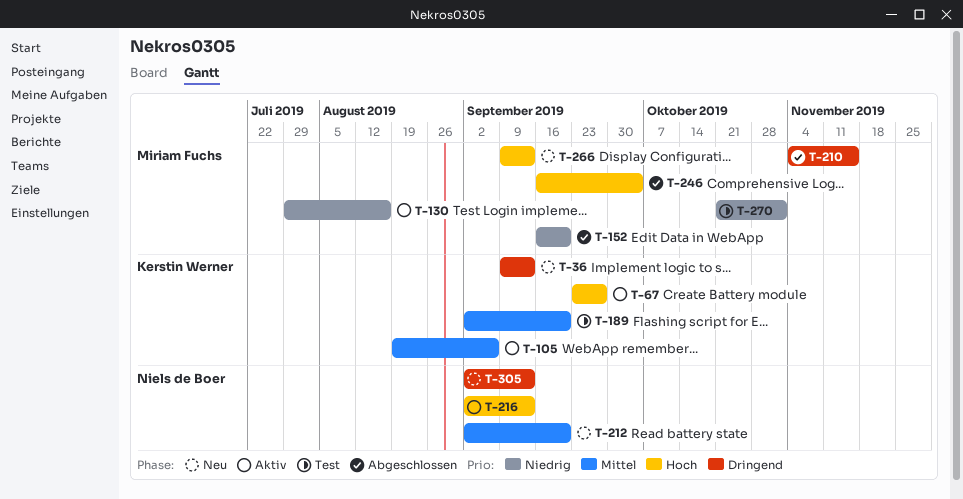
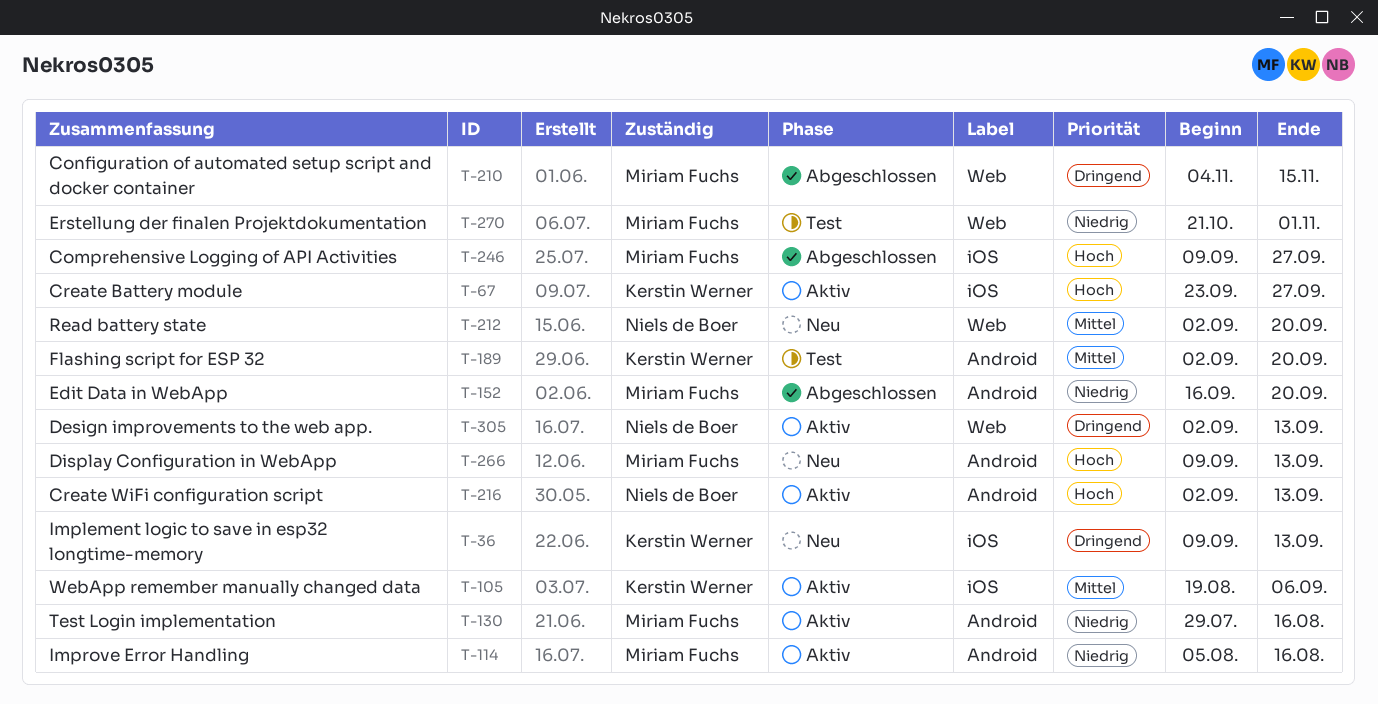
T-114: none -> present
T-246, start: Sep 16 -> Sep 9
T-246, due: Oct 4 -> Sep 27
T-305, status: Neu -> Aktiv

